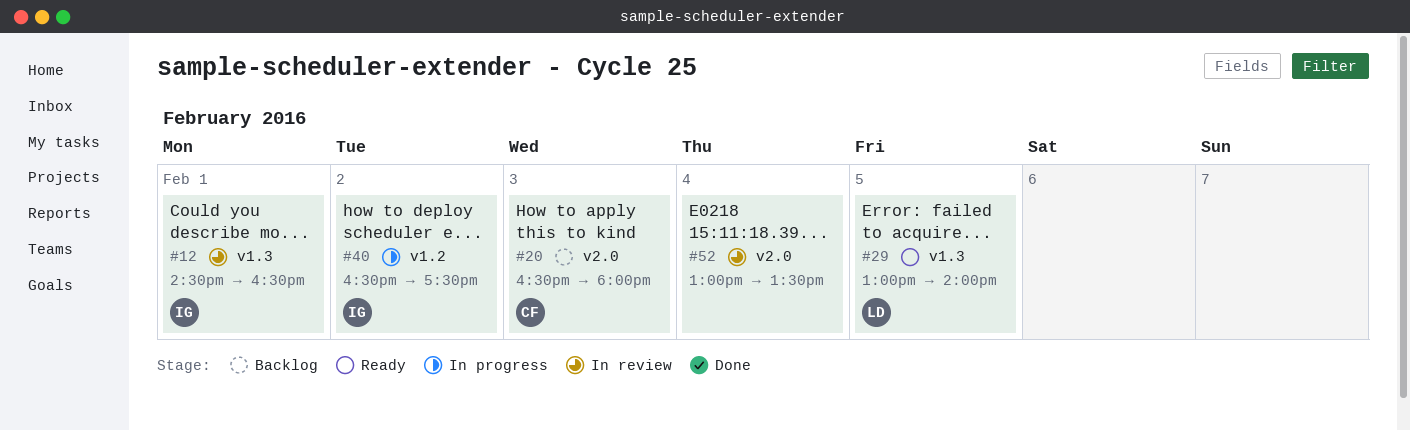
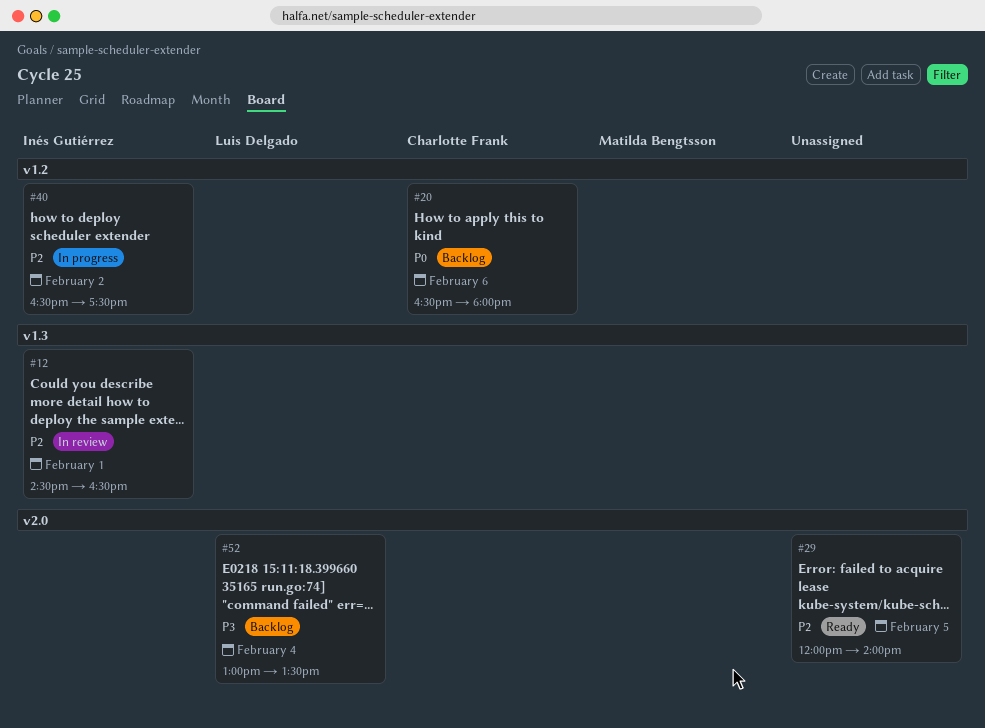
#20, label: v2.0 -> v1.2
#20, day: Feb 3 -> Feb 6
#29, owner: Luis Delgado -> none
#29, label: v1.3 -> v2.0
#29, begins: 13:00 -> 12:00
#52, status: In review -> Backlog
#52, owner: none -> Luis Delgado

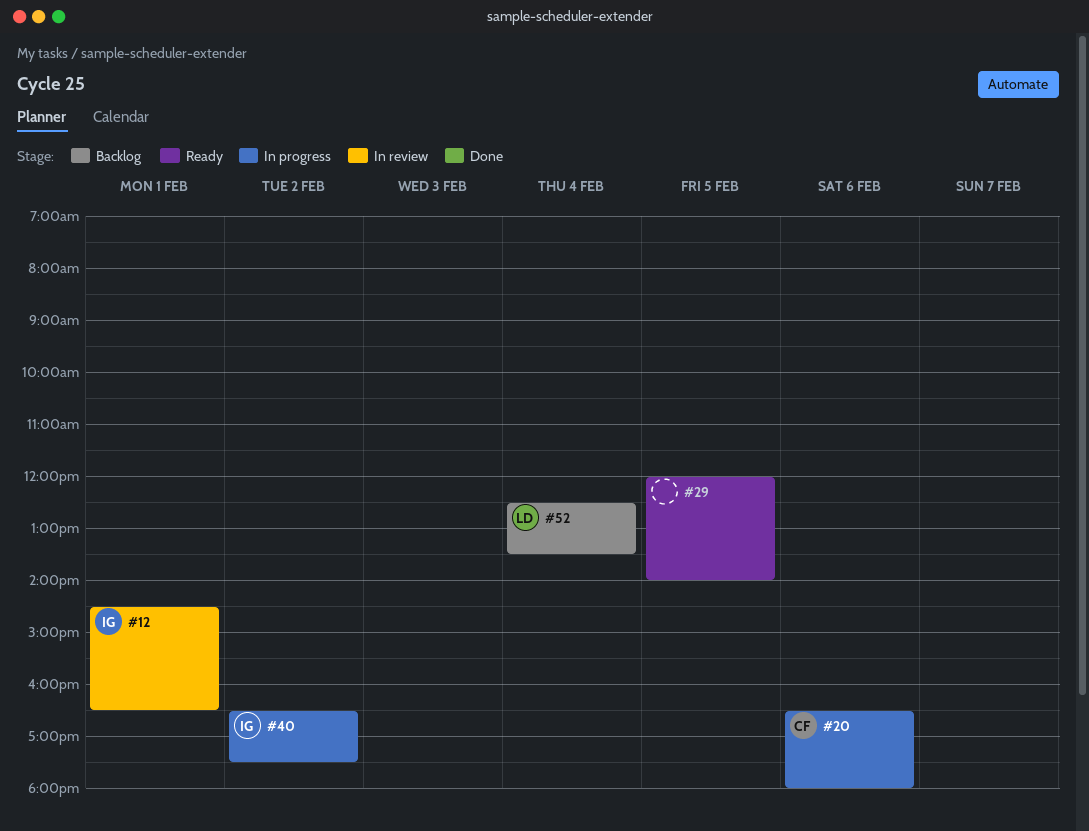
#20, status: Backlog -> In progress
#52, begins: 13:00 -> 12:30

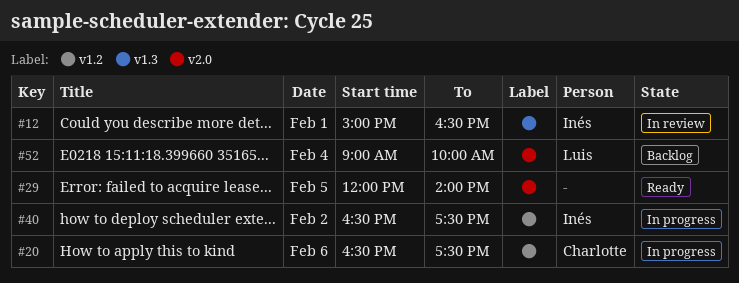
#12, begins: 14:30 -> 15:00
#20, ends: 18:00 -> 17:30
#52, begins: 12:30 -> 09:00
#52, ends: 13:30 -> 10:00

